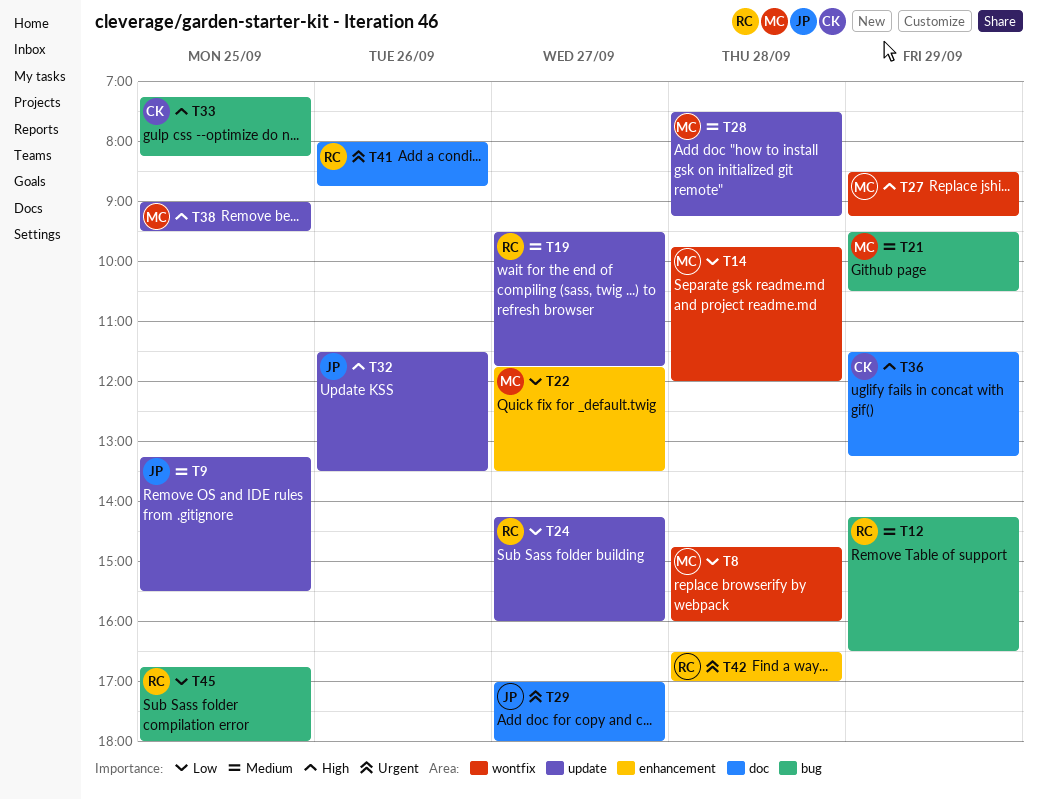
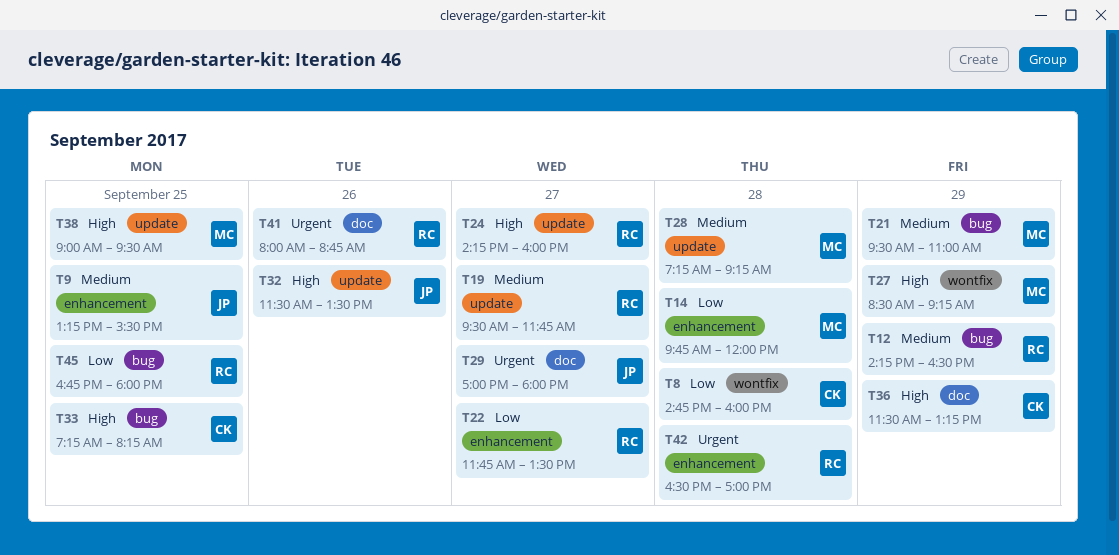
T8, owner: MC -> CK
T9, label: update -> enhancement
T14, label: wontfix -> enhancement
T21, ends: 10:30 -> 11:00
T22, owner: MC -> RC
T24, priority: Low -> High
T28, begins: 07:30 -> 07:15

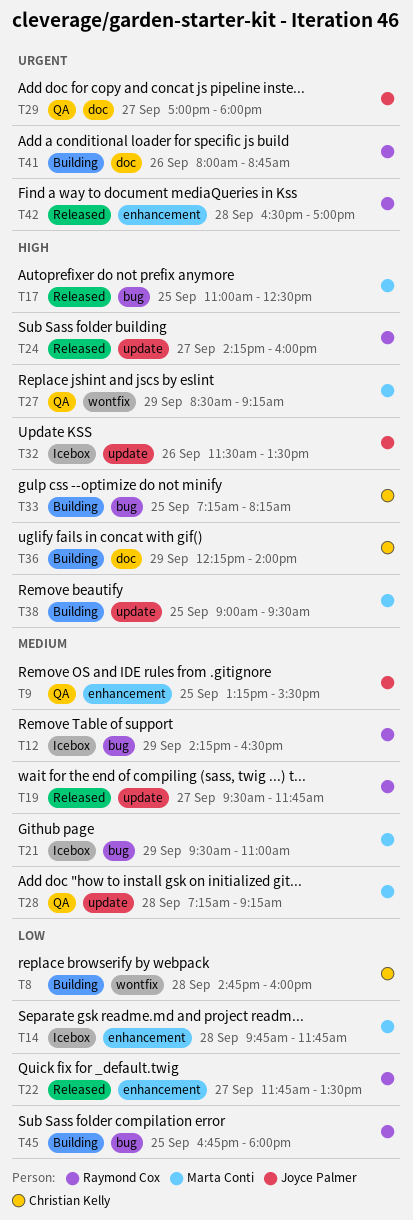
T14, ends: 12:00 -> 11:45
T17: none -> present
T36, begins: 11:30 -> 12:15
T36, ends: 13:15 -> 14:00

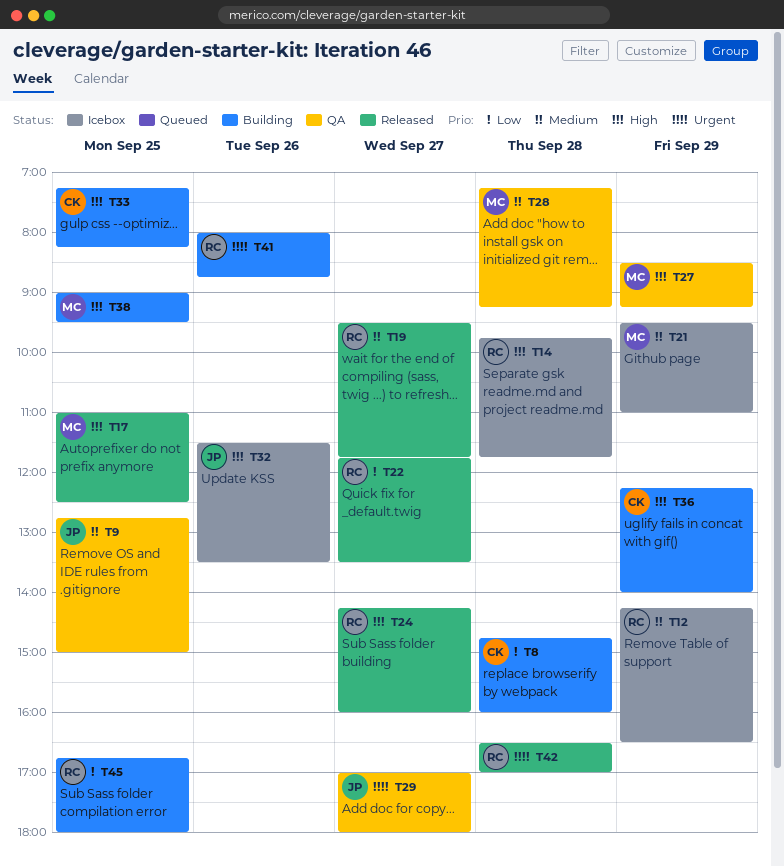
T9, begins: 13:15 -> 12:45
T9, ends: 15:30 -> 15:00
T14, owner: Marta Conti -> Raymond Cox
T14, priority: Low -> High

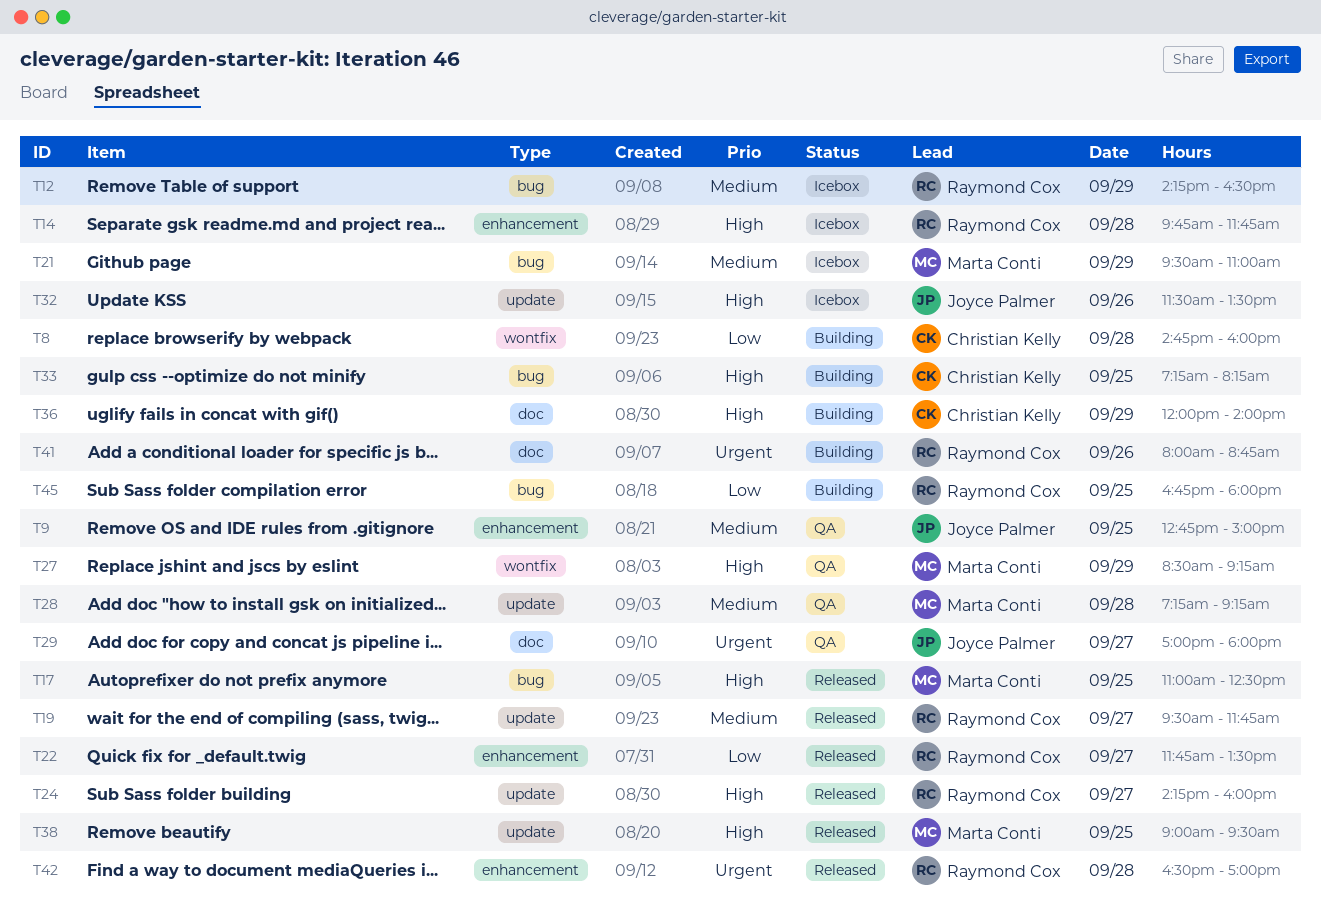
T36, begins: 12:15 -> 12:00
T38, status: Building -> Released

